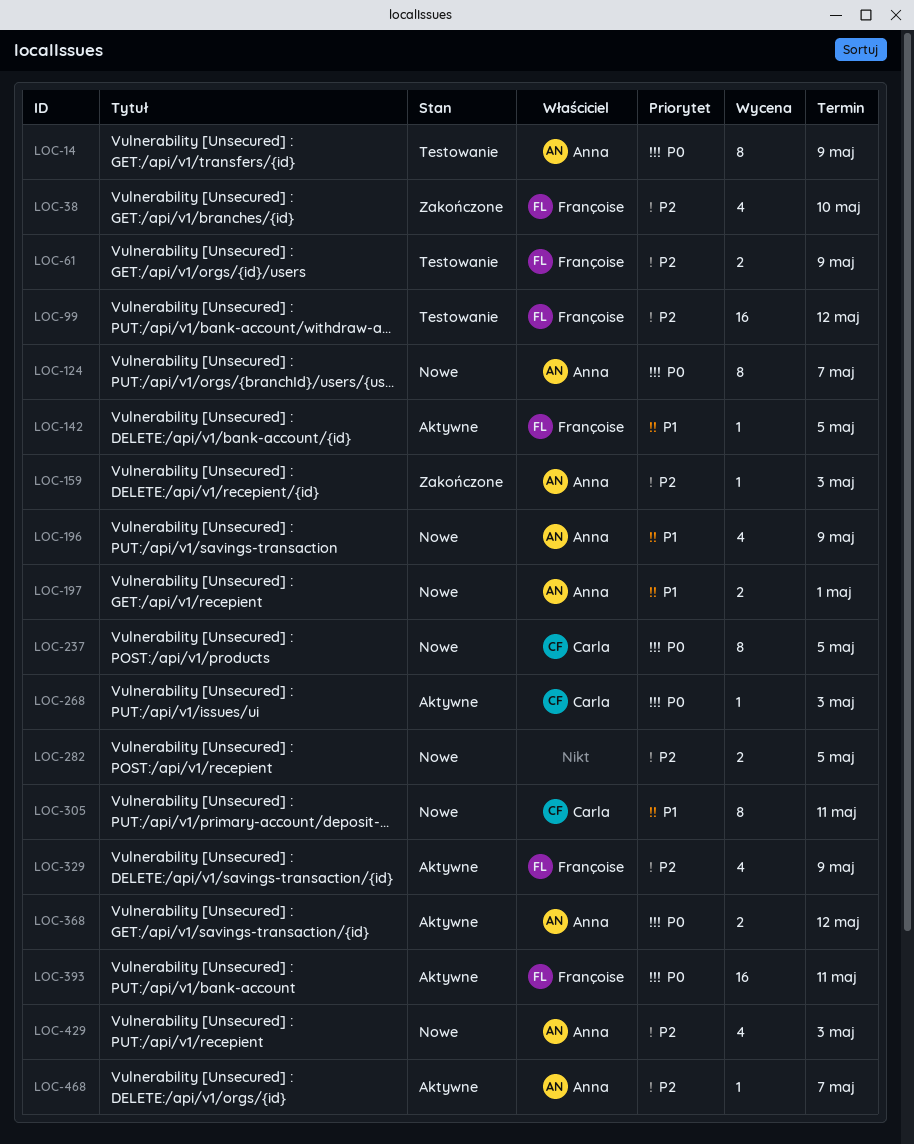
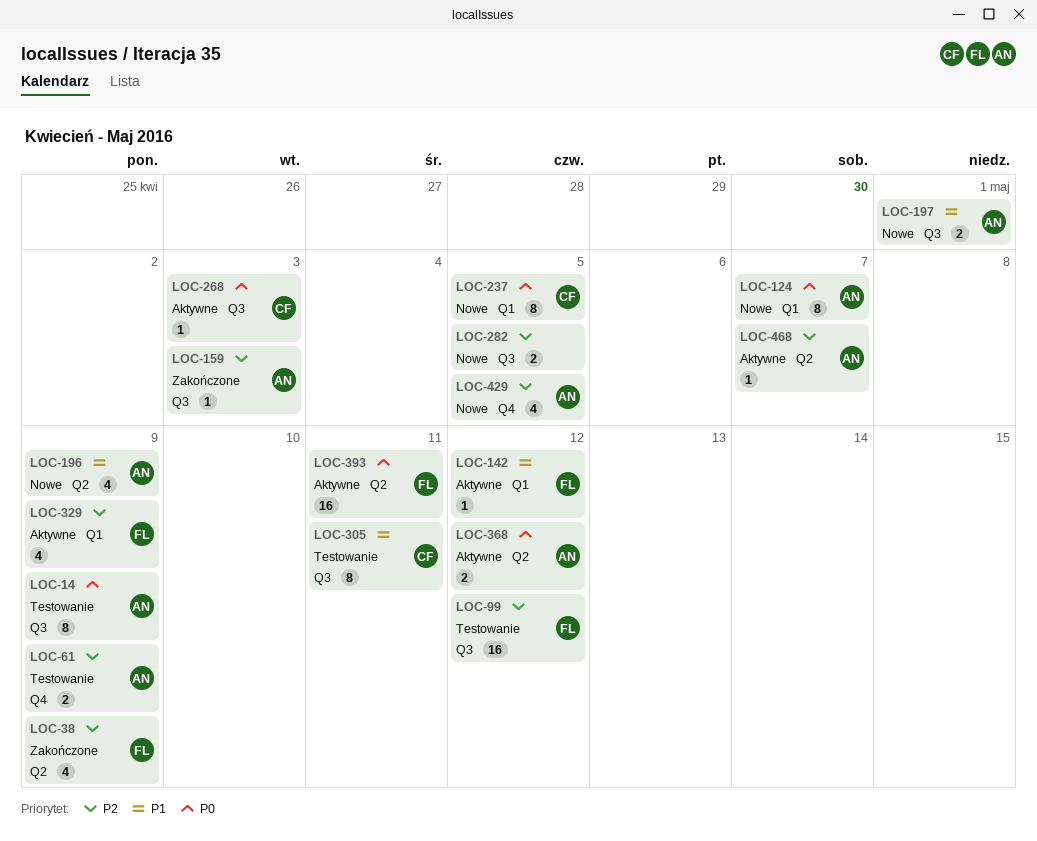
LOC-38, due: May 10 -> May 9
LOC-61, owner: Françoise -> Anna
LOC-142, due: May 5 -> May 12
LOC-305, status: Nowe -> Testowanie
LOC-429, due: May 3 -> May 5

